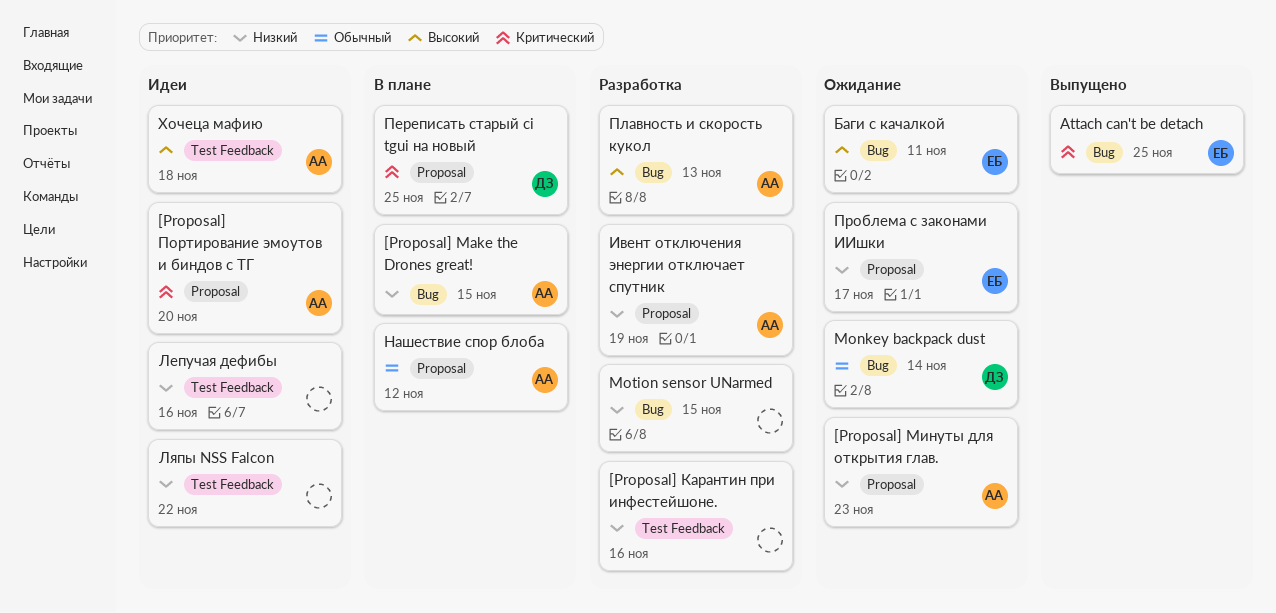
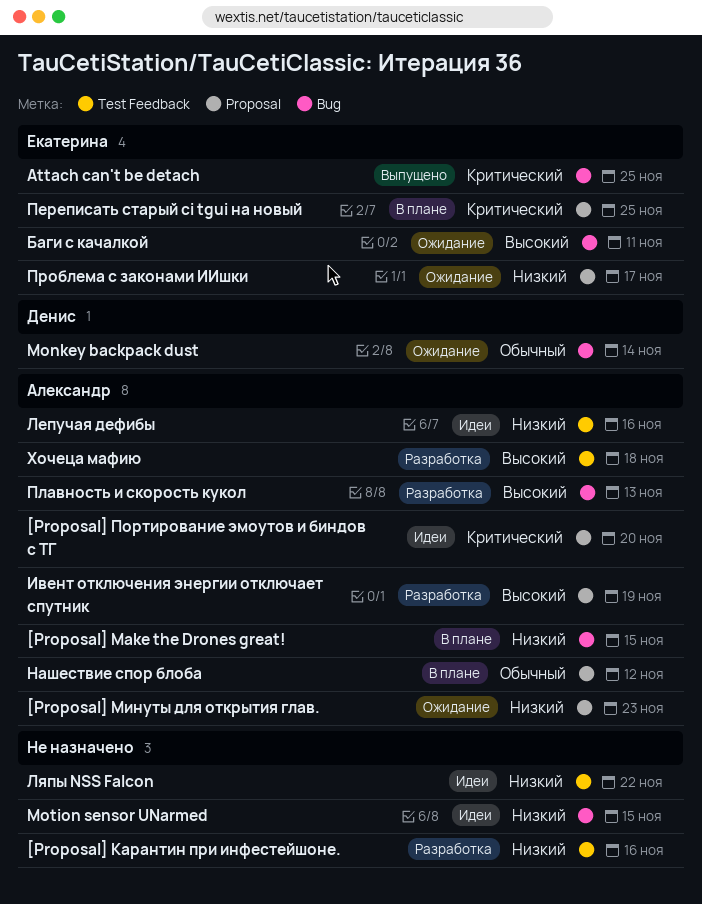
Motion sensor UNarmed, status: Разработка -> Идеи
Ивент отключения энергии отключает спутник, priority: Низкий -> Высокий
Лепучая дефибы, owner: none -> Александр
Переписать старый ci tgui на новый, owner: Денис -> Екатерина
Хочеца мафию, status: Идеи -> Разработка

